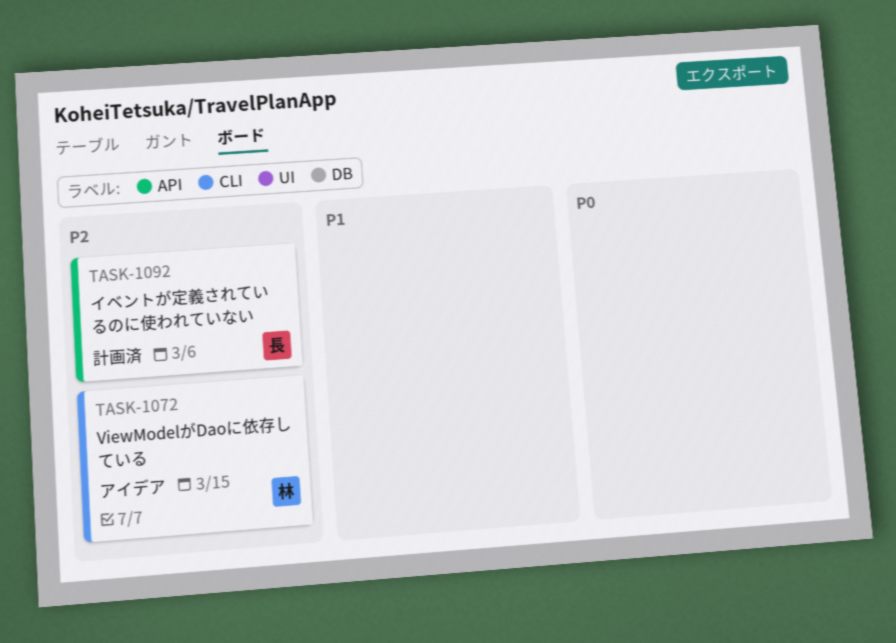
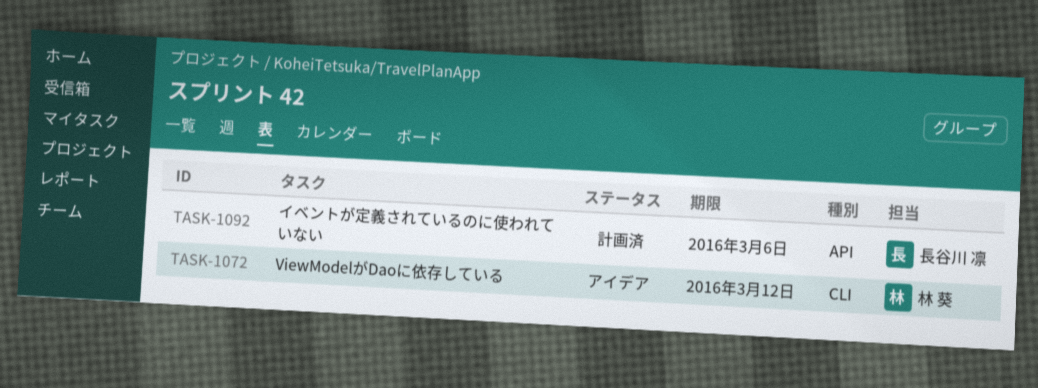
TASK-1072, due: Mar 15 -> Mar 12

